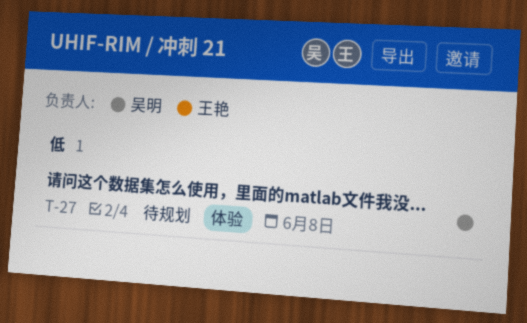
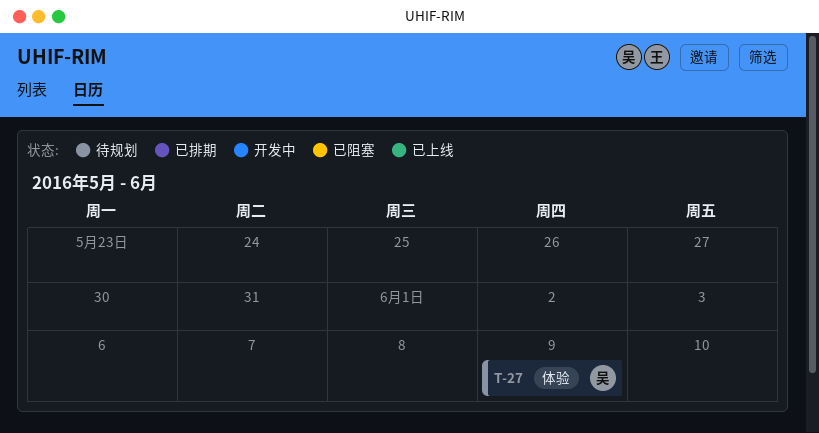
T-27, due: Jun 8 -> Jun 9

